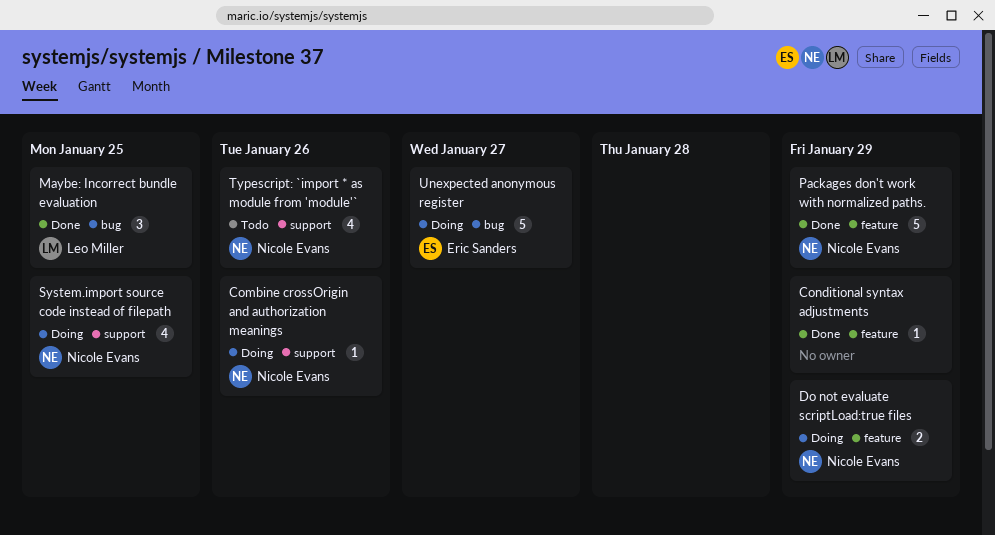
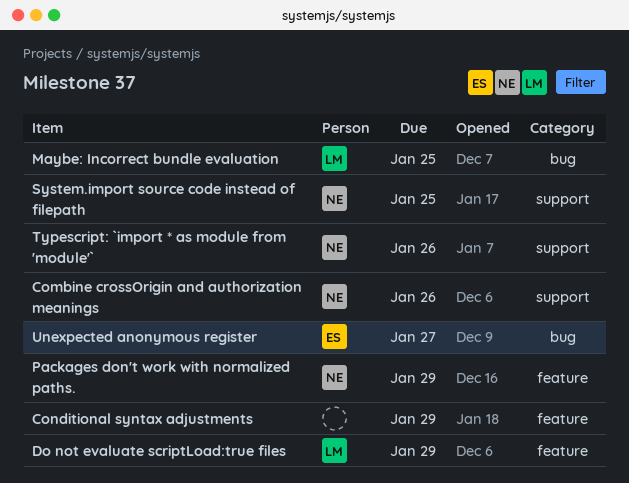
Do not evaluate scriptLoad:true files, owner: Nicole Evans -> Leo Miller

